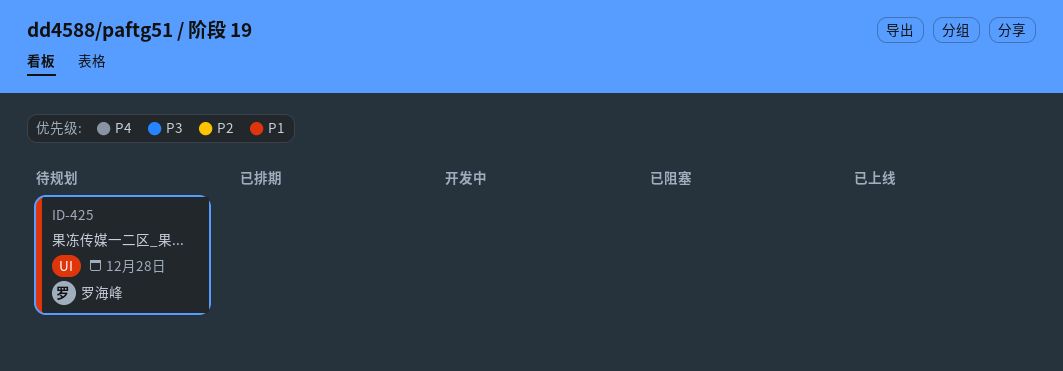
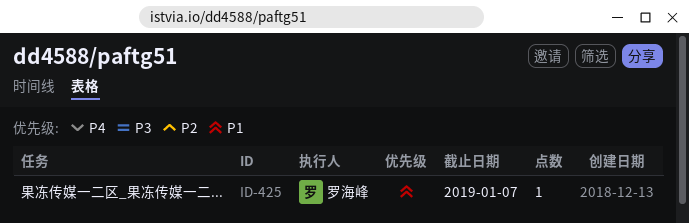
ID-425, due: Dec 28 -> Jan 7

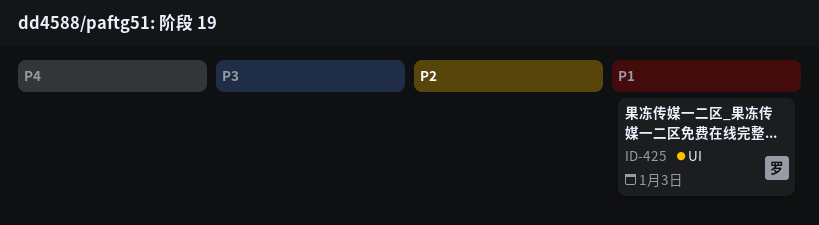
ID-425, due: Jan 7 -> Jan 3

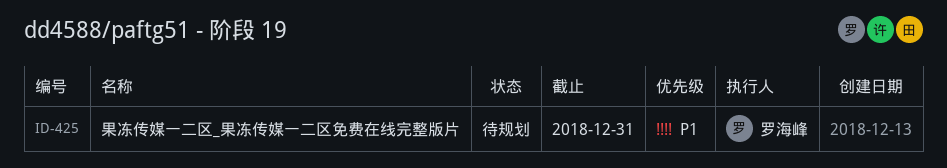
ID-425, due: Jan 3 -> Dec 31

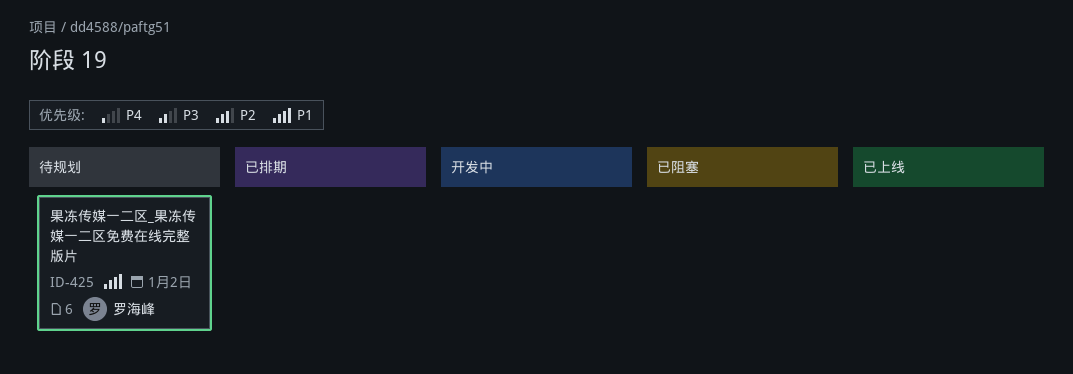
ID-425, due: Dec 31 -> Jan 2

